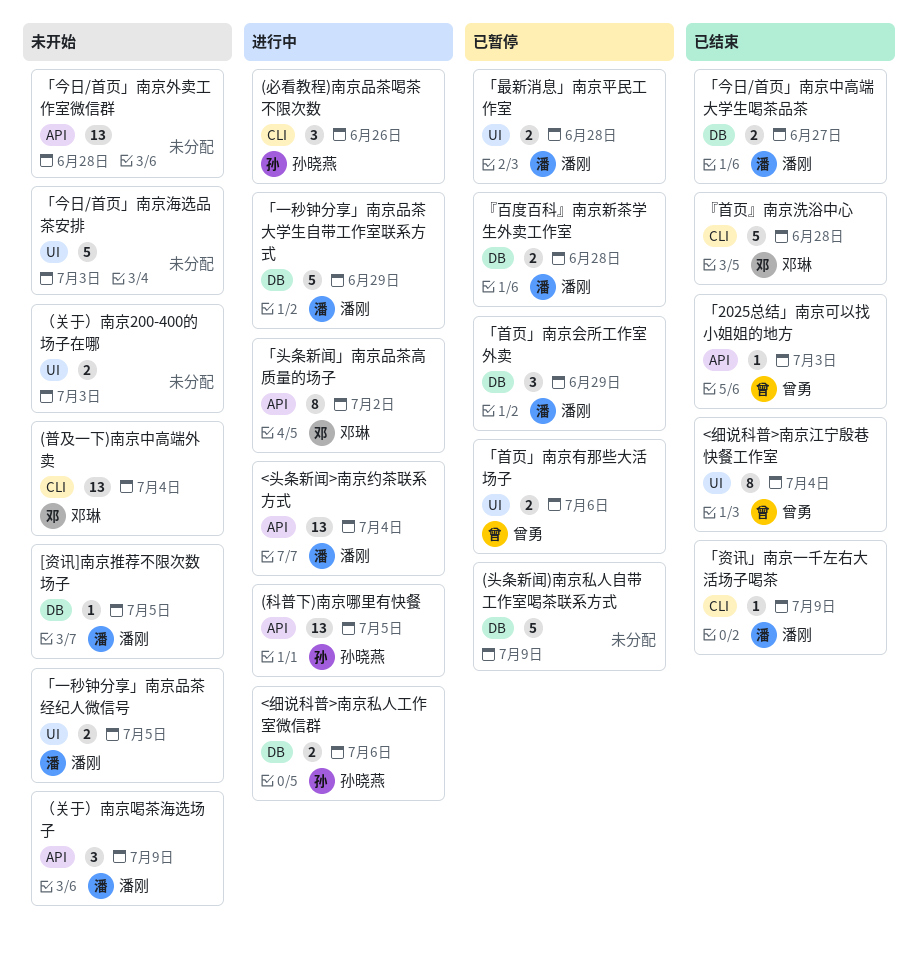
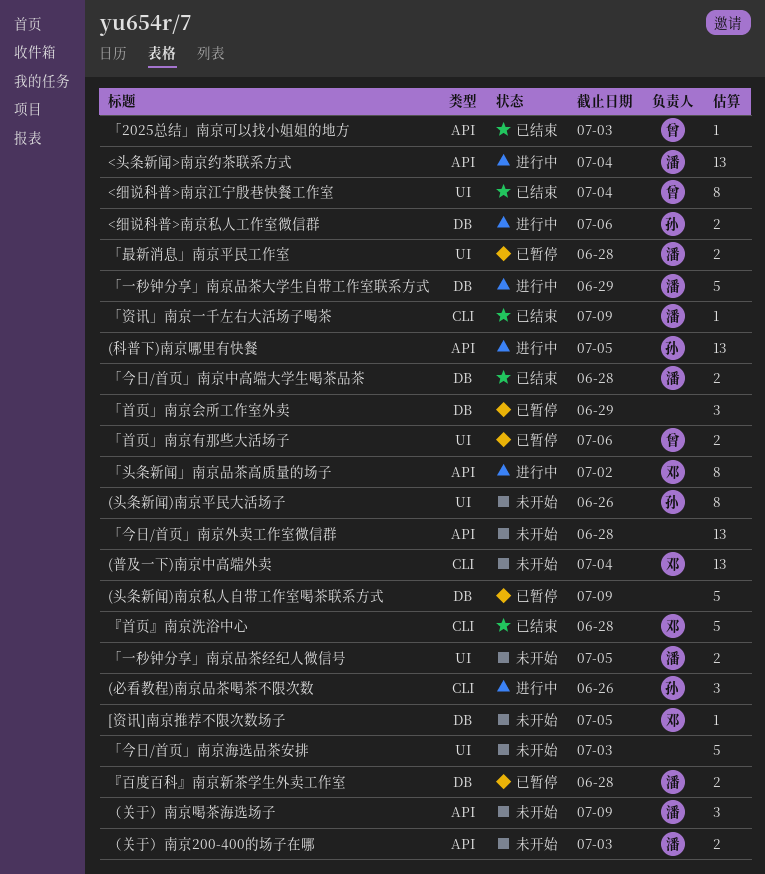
(头条新闻)南京平民大活场子: none -> present
[资讯]南京推荐不限次数场子, owner: 潘刚 -> 邓琳
「今日/首页」南京中高端大学生喝茶品茶, due: Jun 27 -> Jun 28
「首页」南京会所工作室外卖, owner: 潘刚 -> none
（关于）南京200-400的场子在哪, owner: none -> 潘刚
（关于）南京200-400的场子在哪, label: UI -> API

